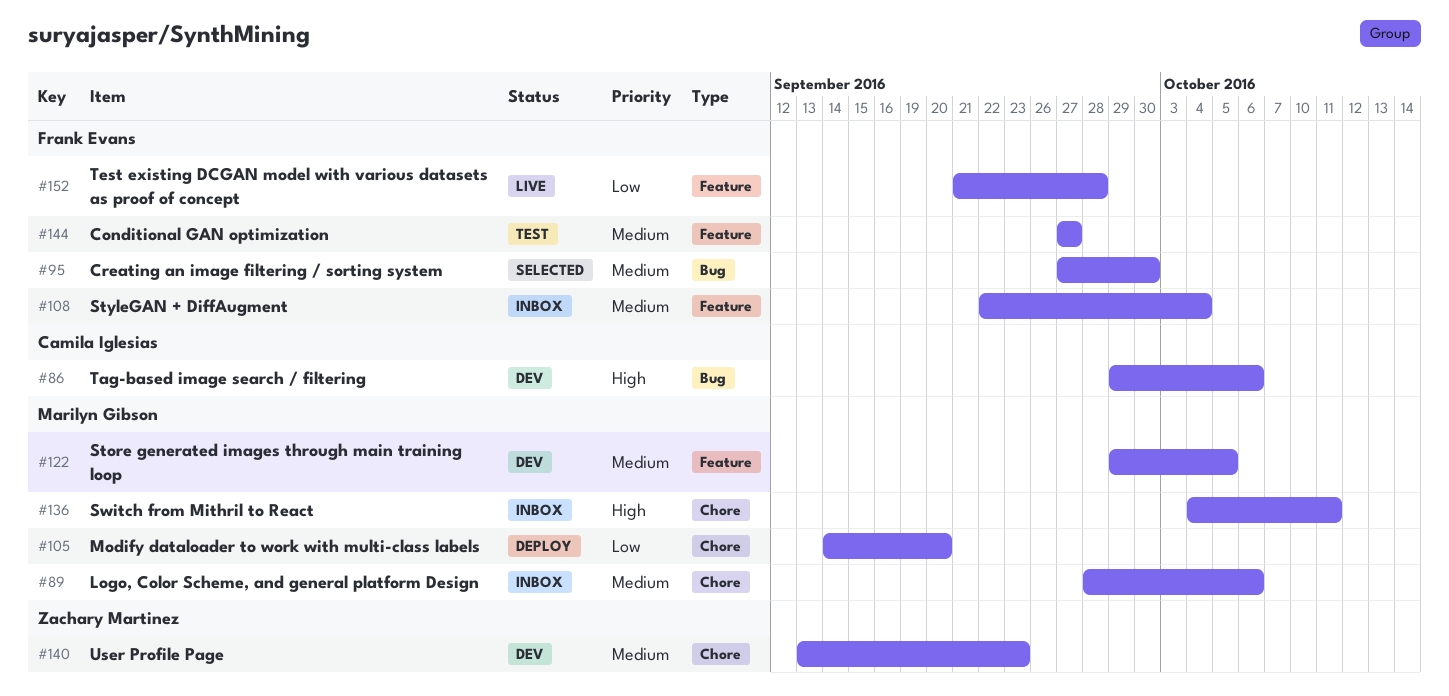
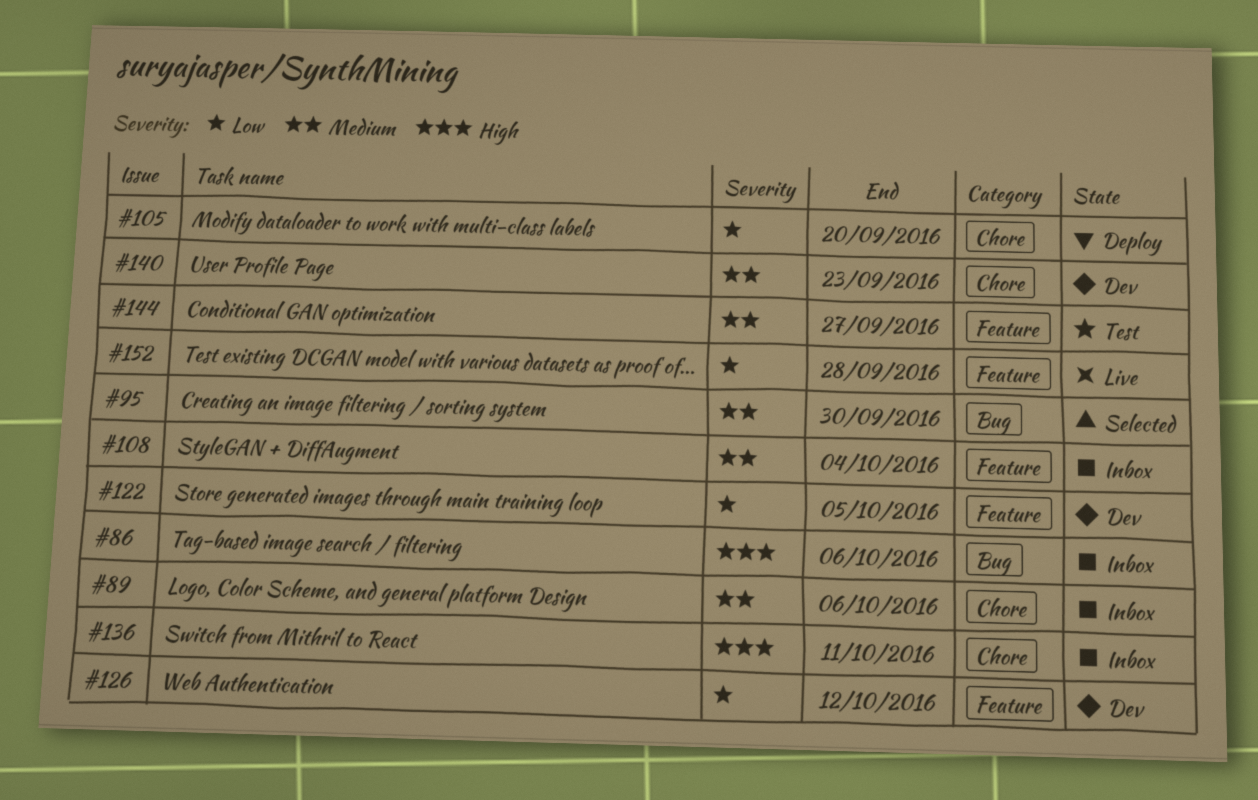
#86, status: Dev -> Inbox
#122, priority: Medium -> Low
#126: none -> present

